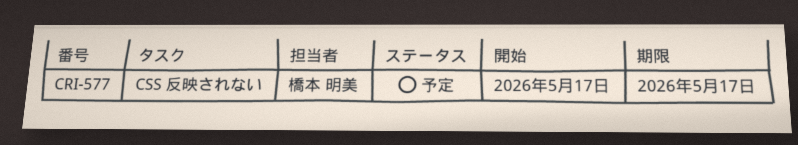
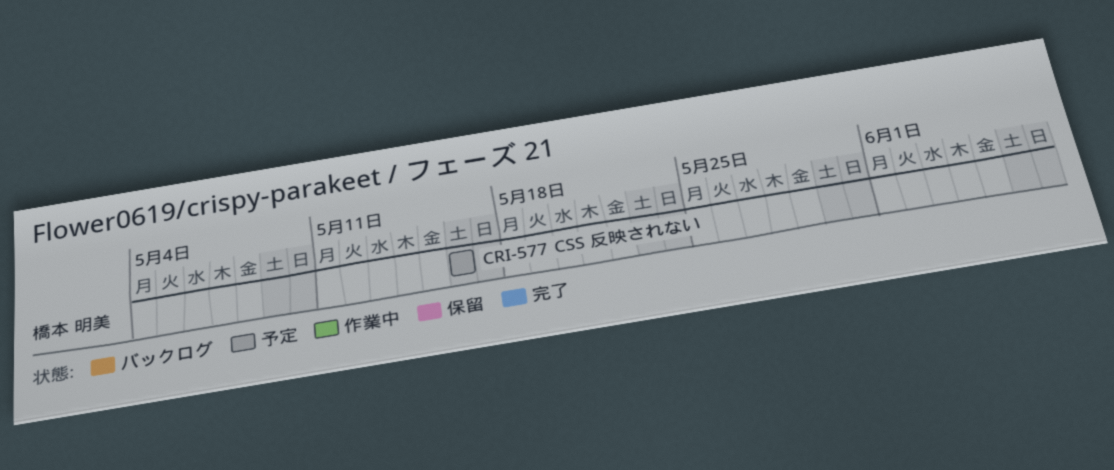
CRI-577, start: May 17 -> May 16
CRI-577, due: May 17 -> May 16

